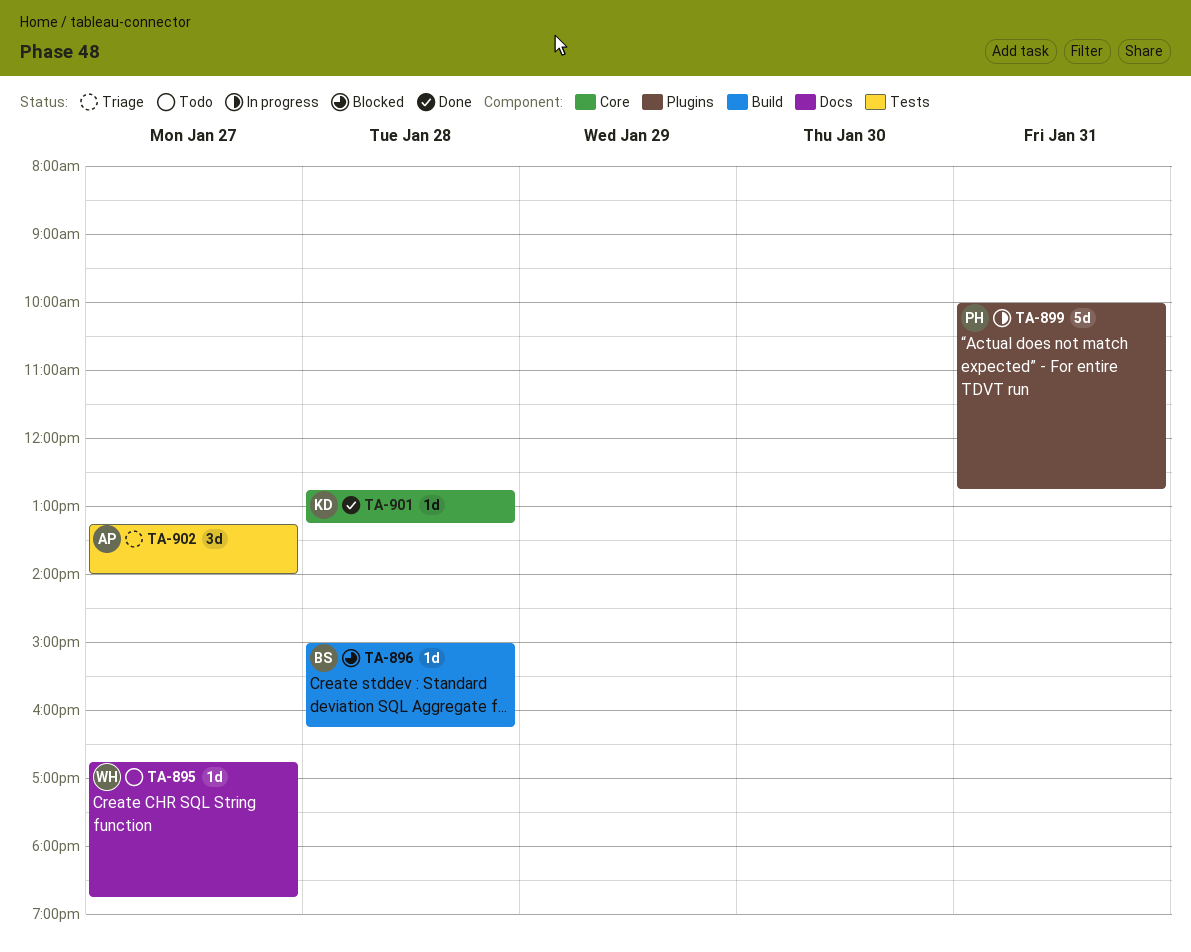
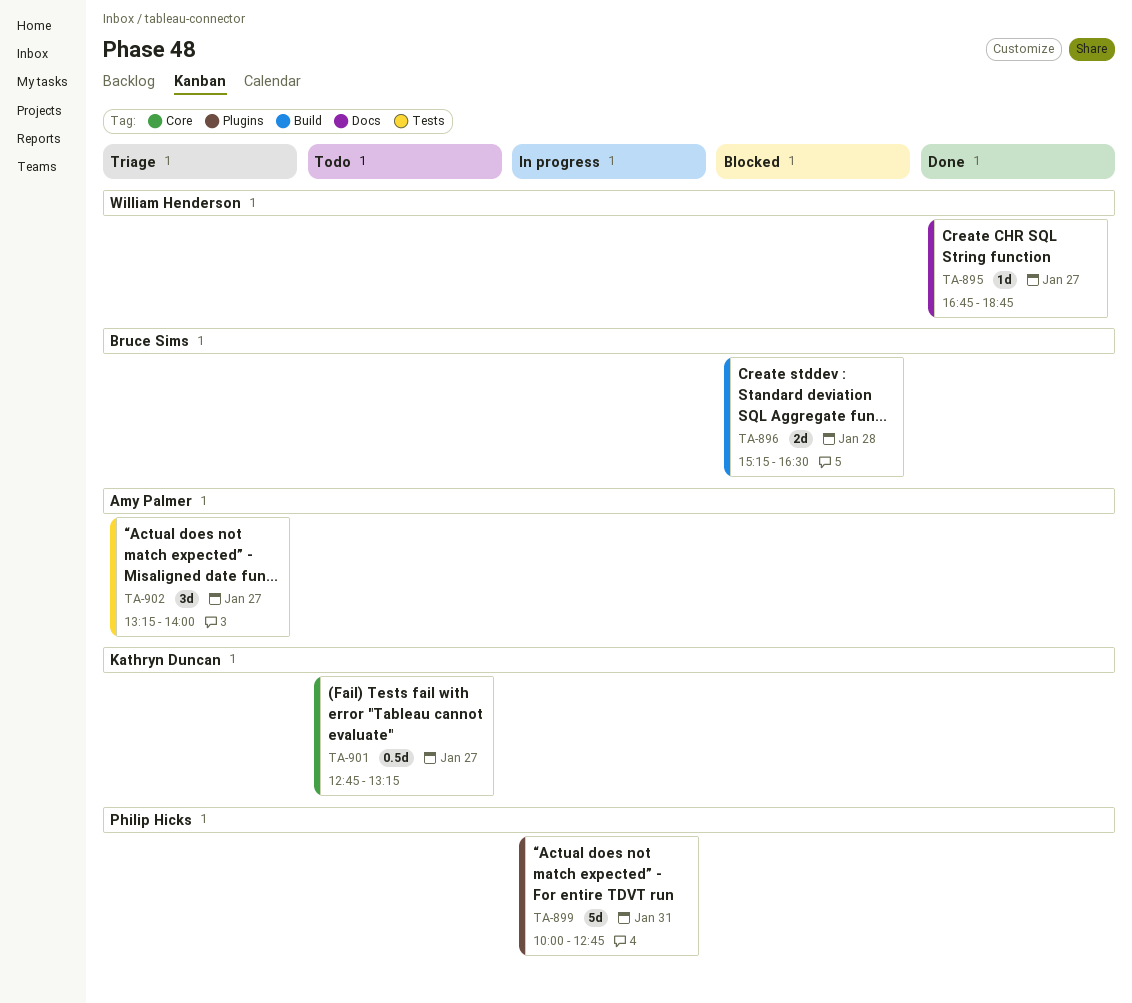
TA-895, status: Todo -> Done
TA-896, estimate: 1d -> 2d
TA-896, begins: 15:00 -> 15:15
TA-896, ends: 16:15 -> 16:30
TA-901, status: Done -> Todo
TA-901, estimate: 1d -> 0.5d
TA-901, day: Jan 28 -> Jan 27

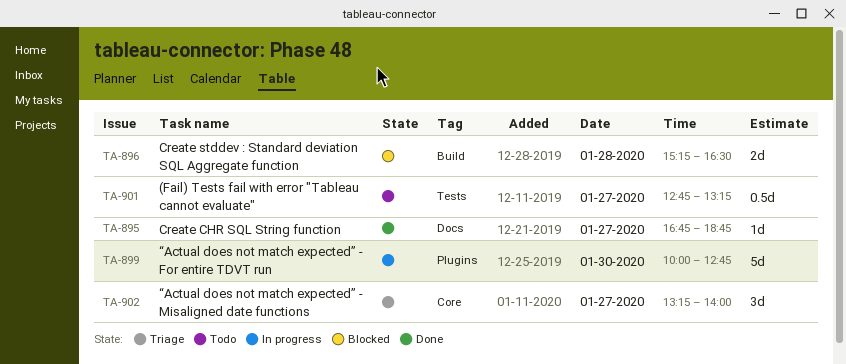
TA-899, day: Jan 31 -> Jan 30
TA-901, label: Core -> Tests
TA-902, label: Tests -> Core

